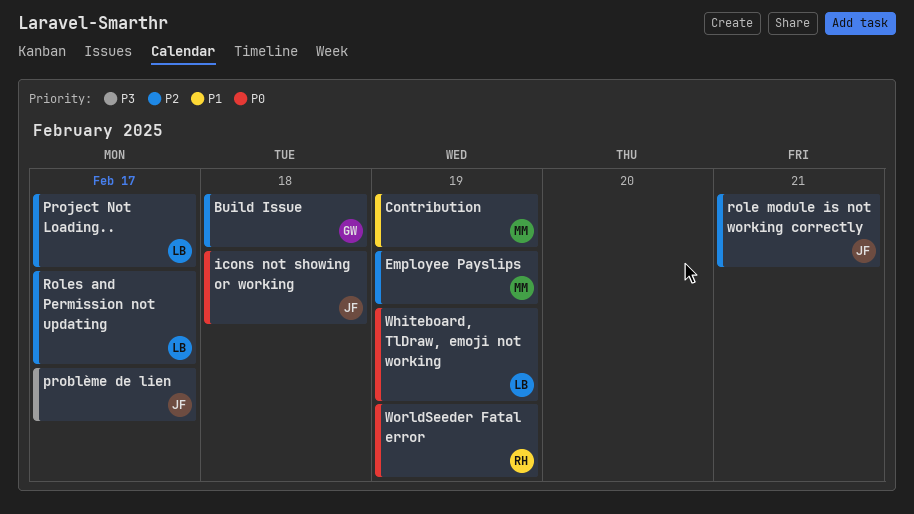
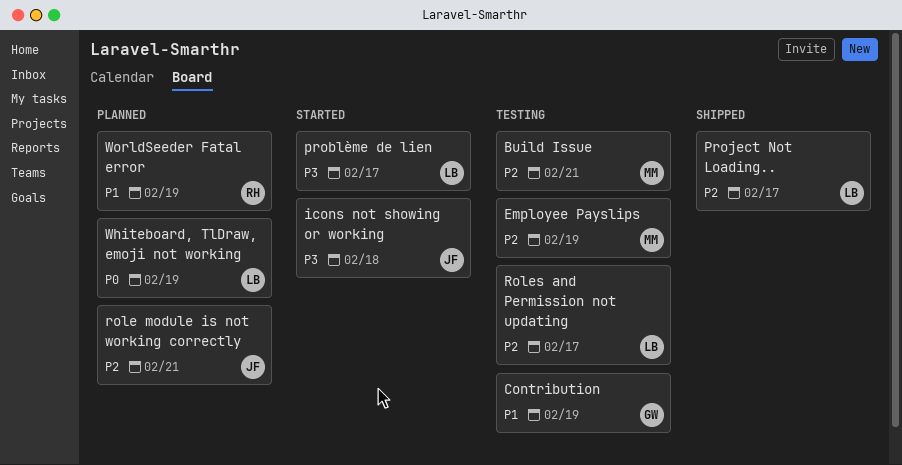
Build Issue, owner: GW -> MM
Build Issue, due: Feb 18 -> Feb 21
Contribution, owner: MM -> GW
icons not showing or working, priority: P0 -> P3
problème de lien, owner: JF -> LB
WorldSeeder Fatal error, priority: P0 -> P1

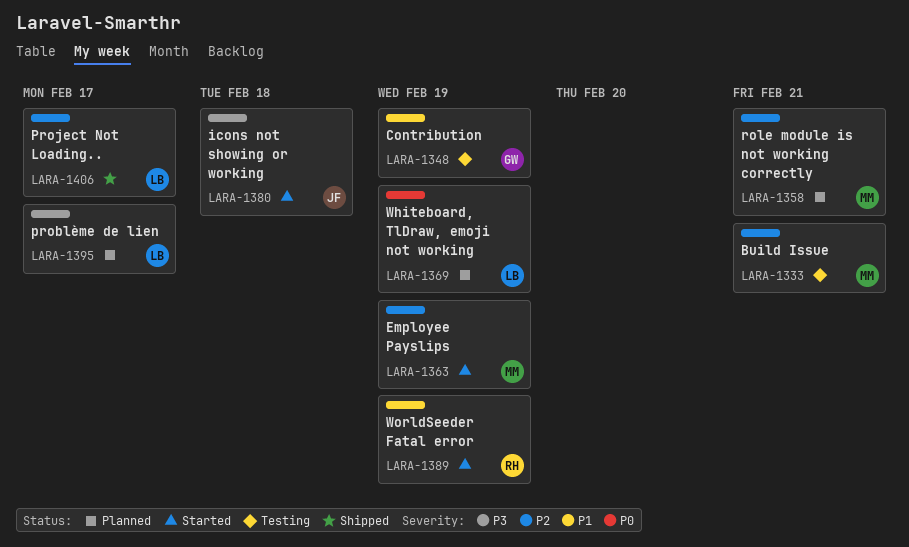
Employee Payslips, status: Testing -> Started
problème de lien, status: Started -> Planned
role module is not working correctly, owner: JF -> MM
Roles and Permission not updating: present -> none
WorldSeeder Fatal error, status: Planned -> Started

